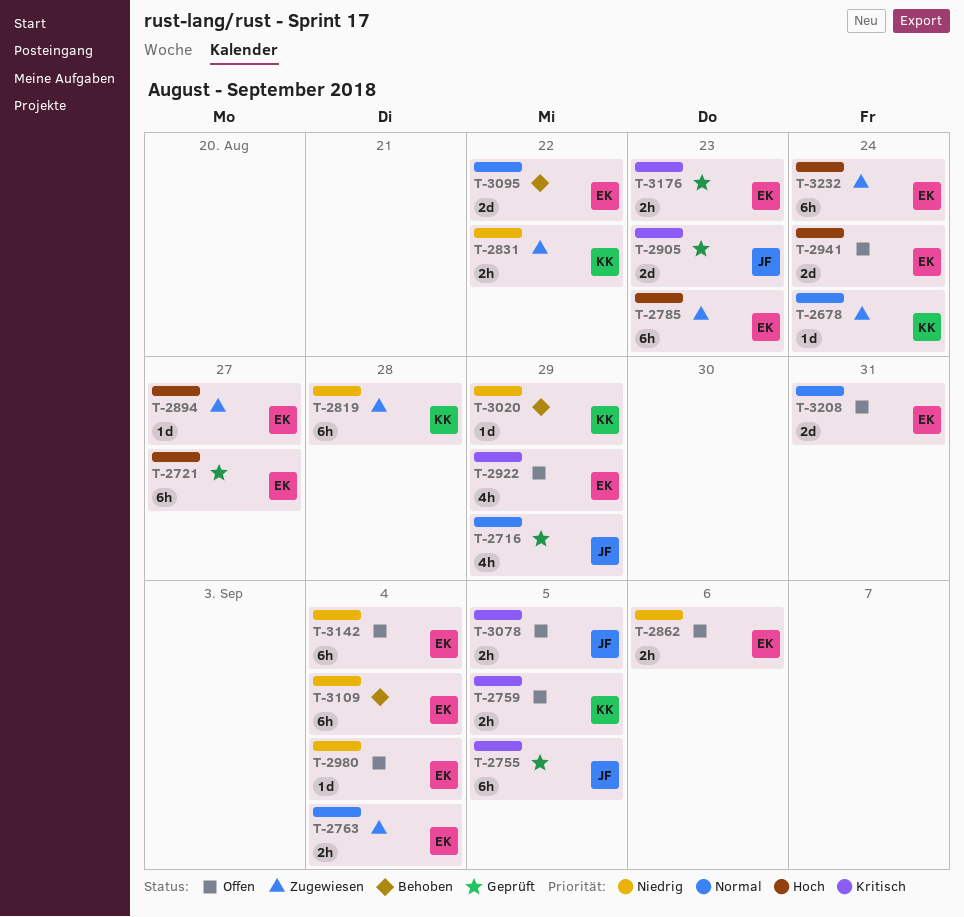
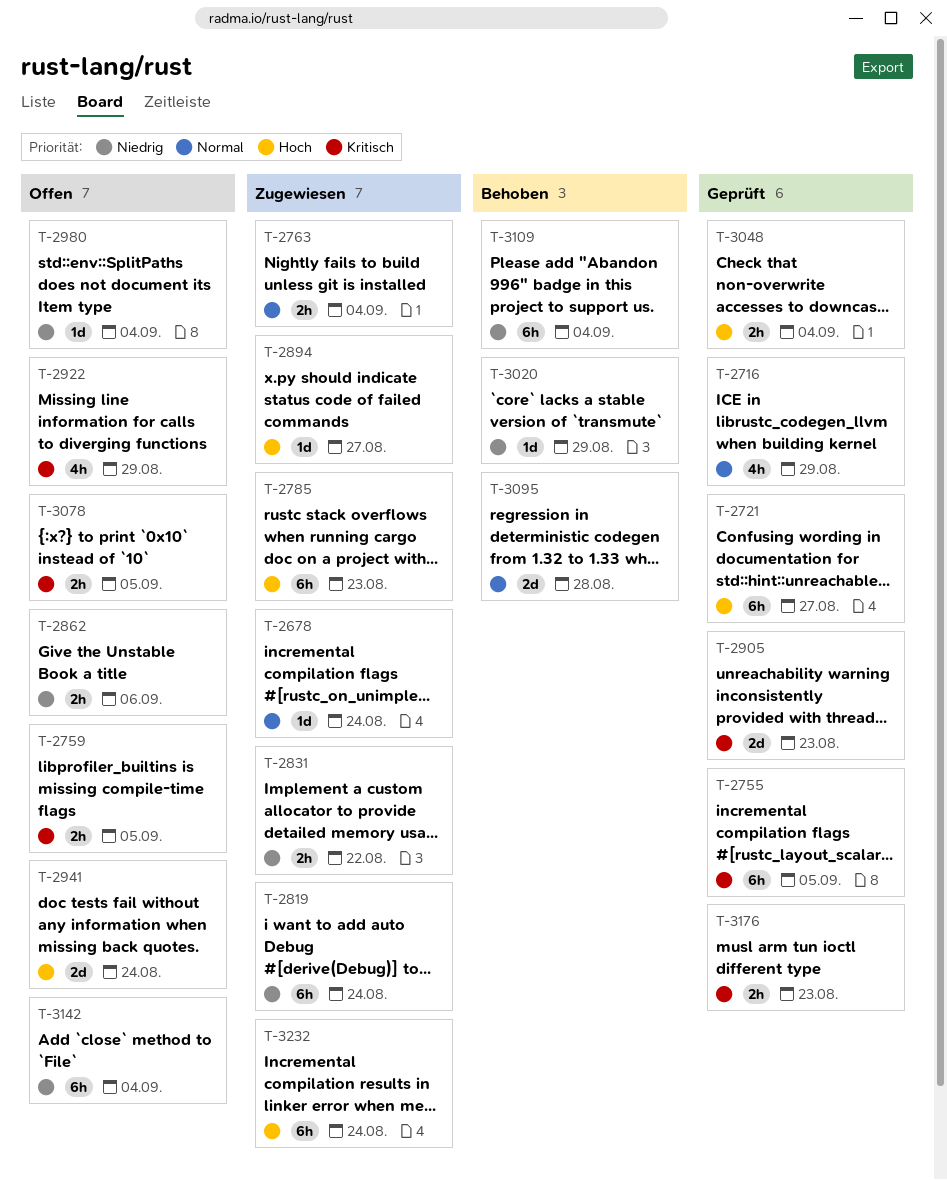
T-2819, due: Aug 28 -> Aug 24
T-3048: none -> present
T-3095, due: Aug 22 -> Aug 28
T-3208: present -> none

